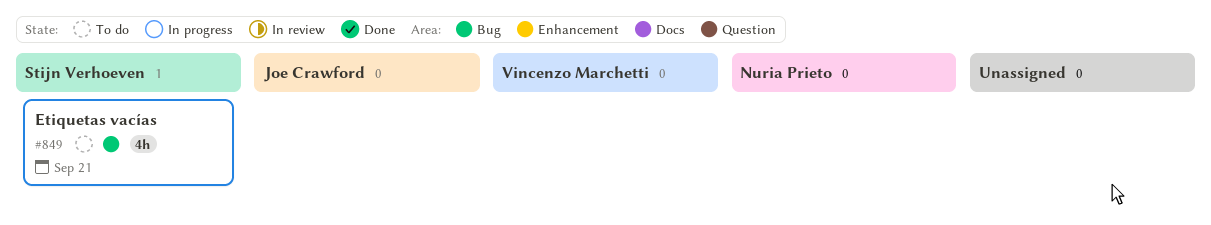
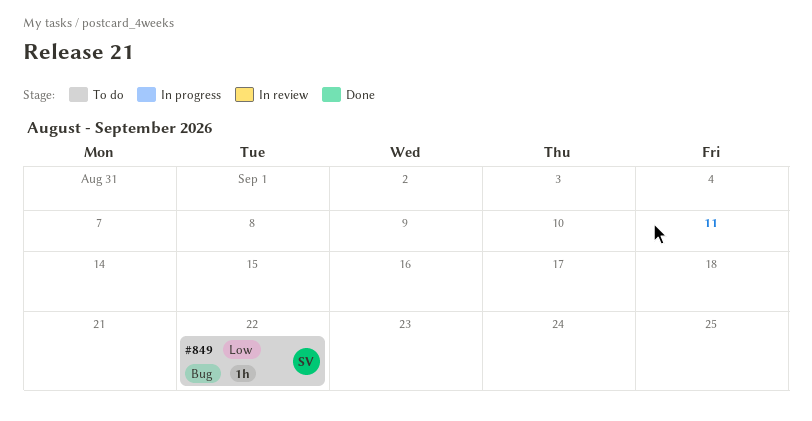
#849, estimate: 4h -> 1h
#849, due: Sep 21 -> Sep 22

